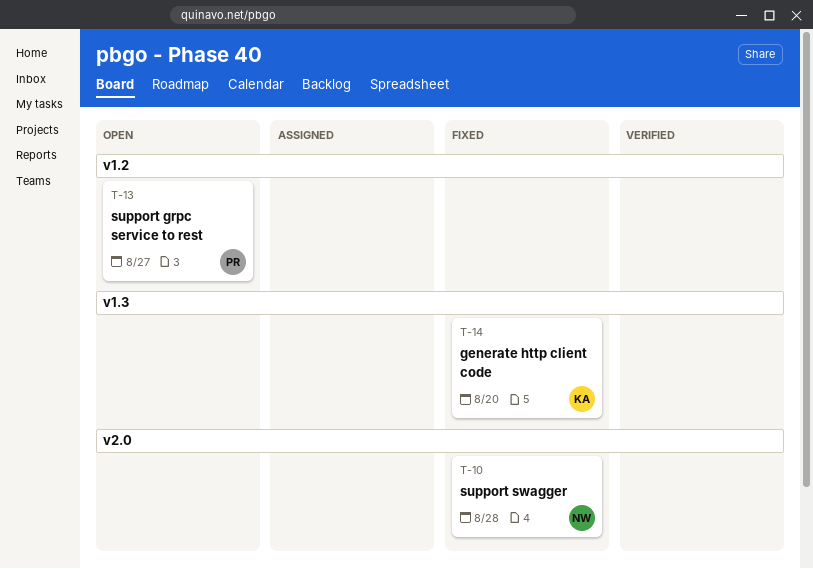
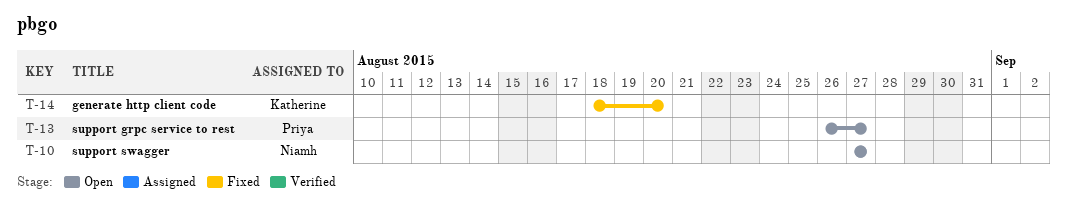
T-10, status: Fixed -> Open
T-10, due: Aug 28 -> Aug 27

